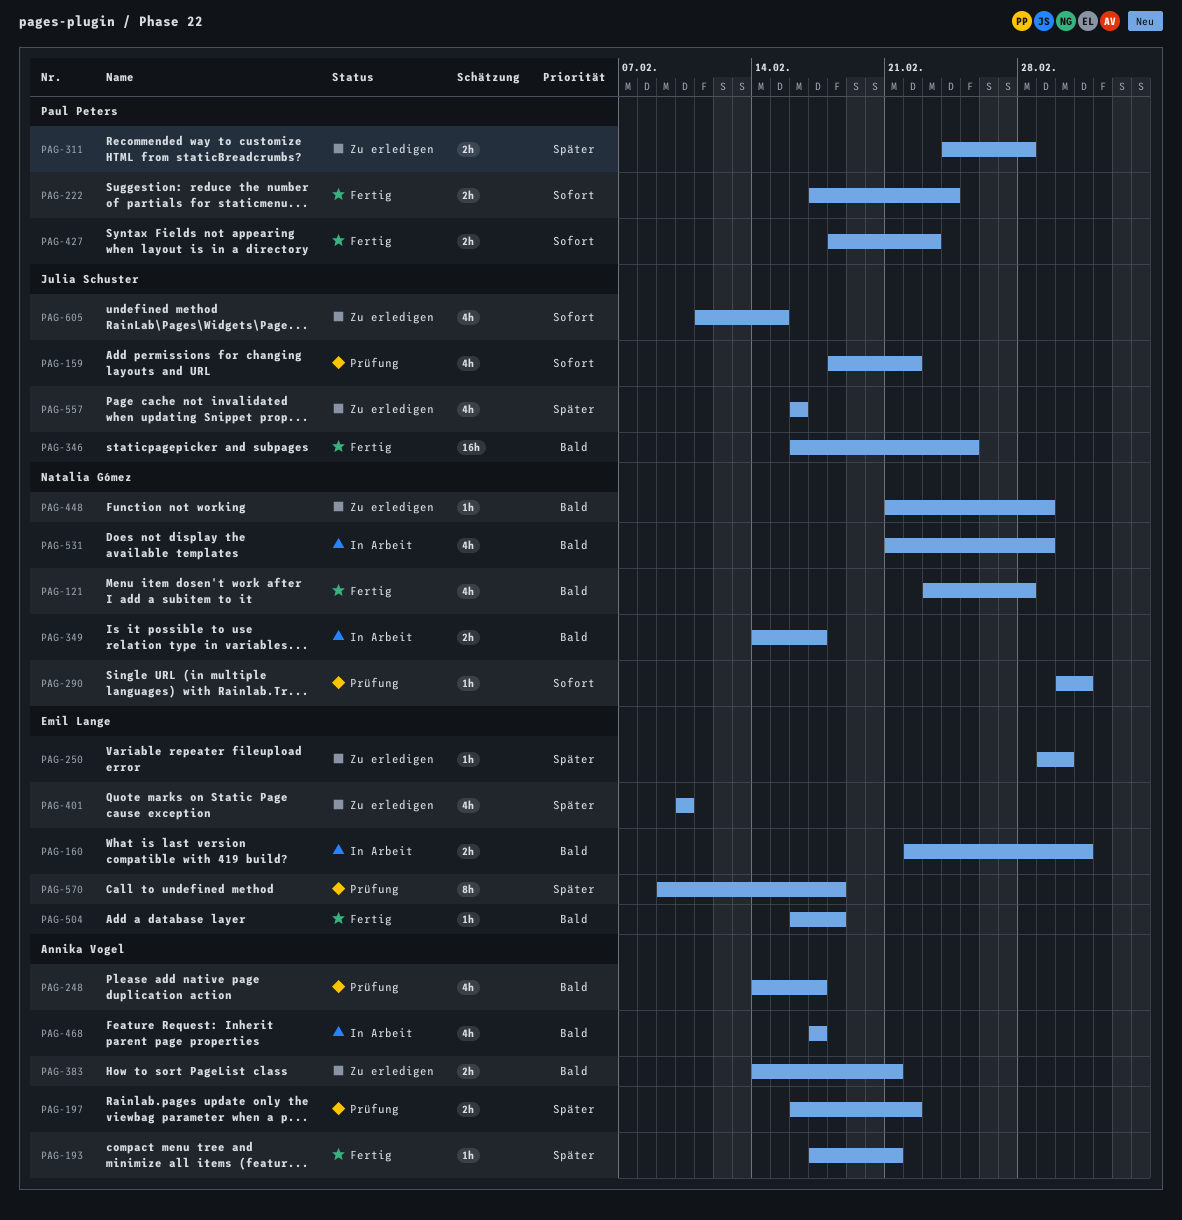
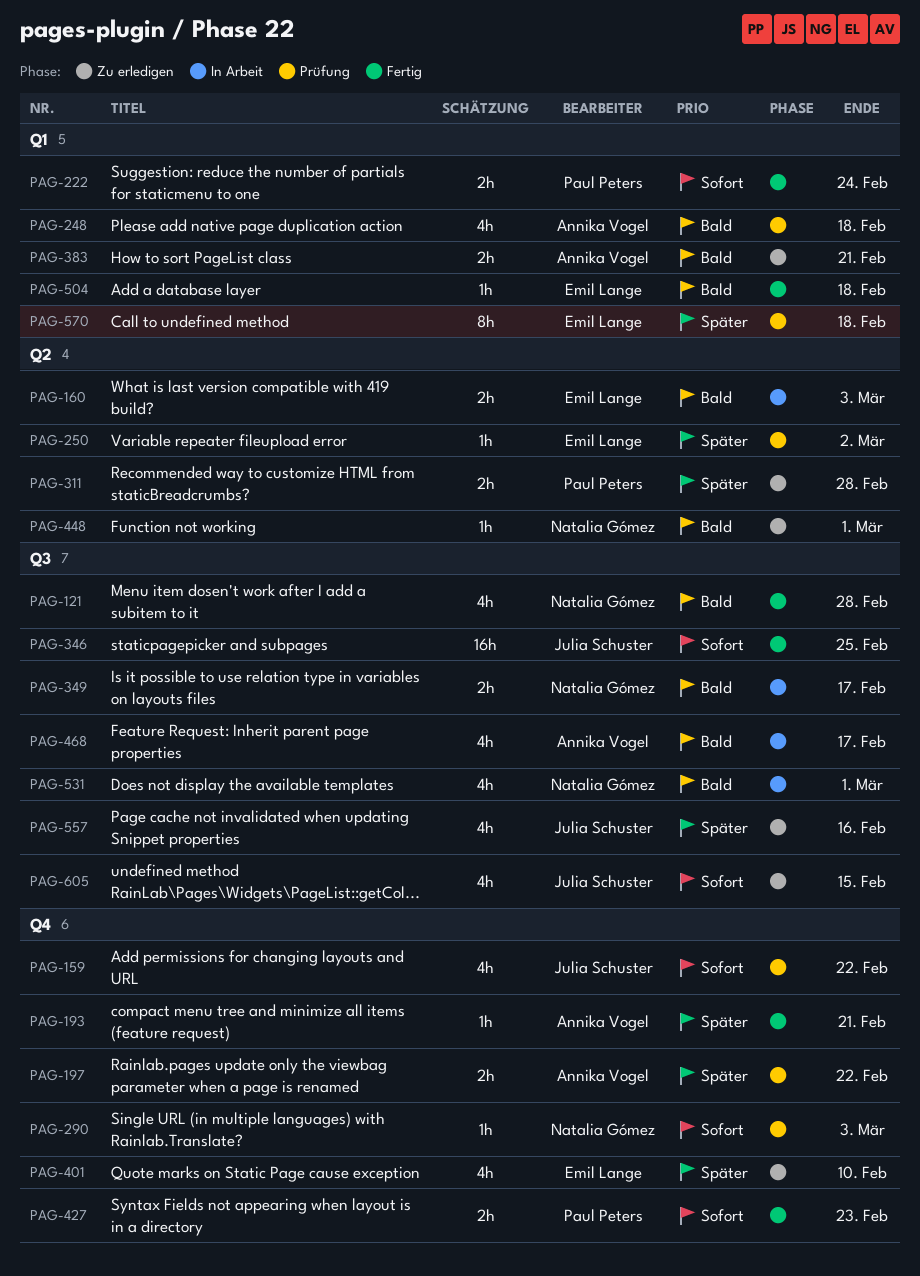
PAG-248, due: Feb 17 -> Feb 18
PAG-250, status: Zu erledigen -> Prüfung
PAG-346, priority: Bald -> Sofort

